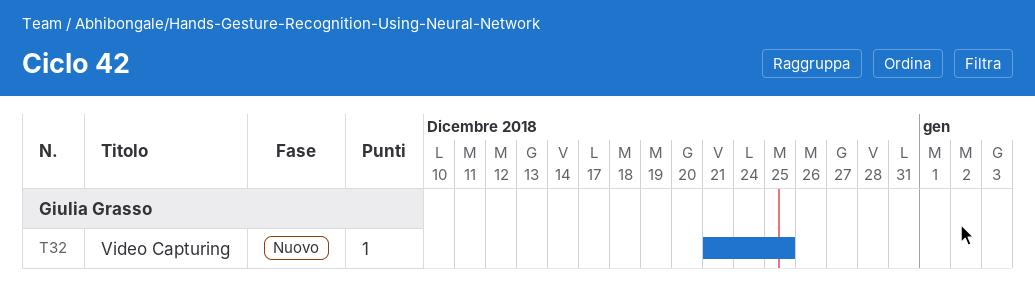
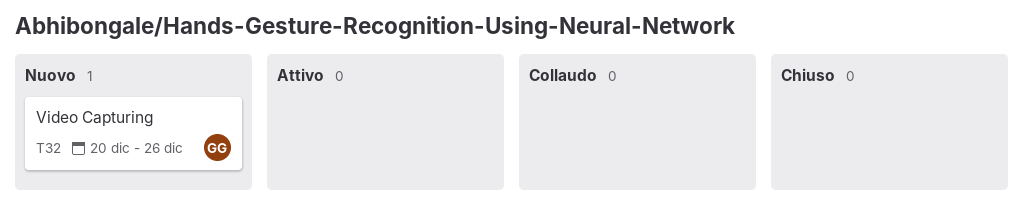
T32, start: Dec 21 -> Dec 20
T32, due: Dec 25 -> Dec 26

